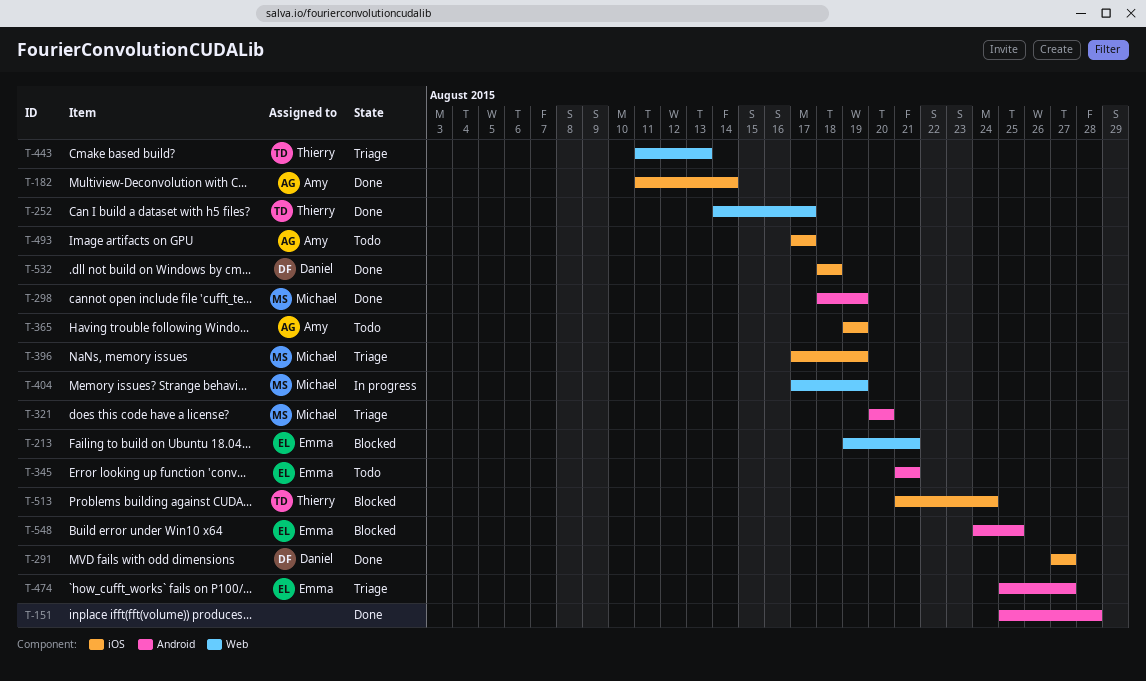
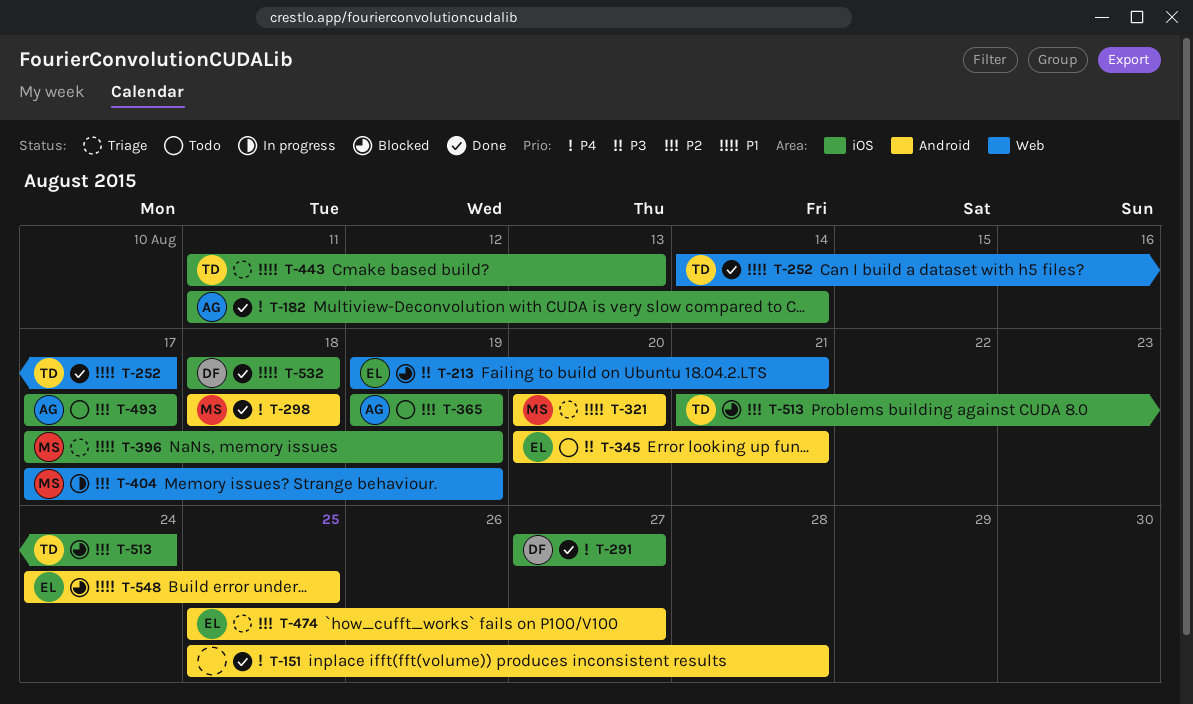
T-298, due: Aug 19 -> Aug 18
T-345, start: Aug 21 -> Aug 20
T-443, label: Web -> iOS

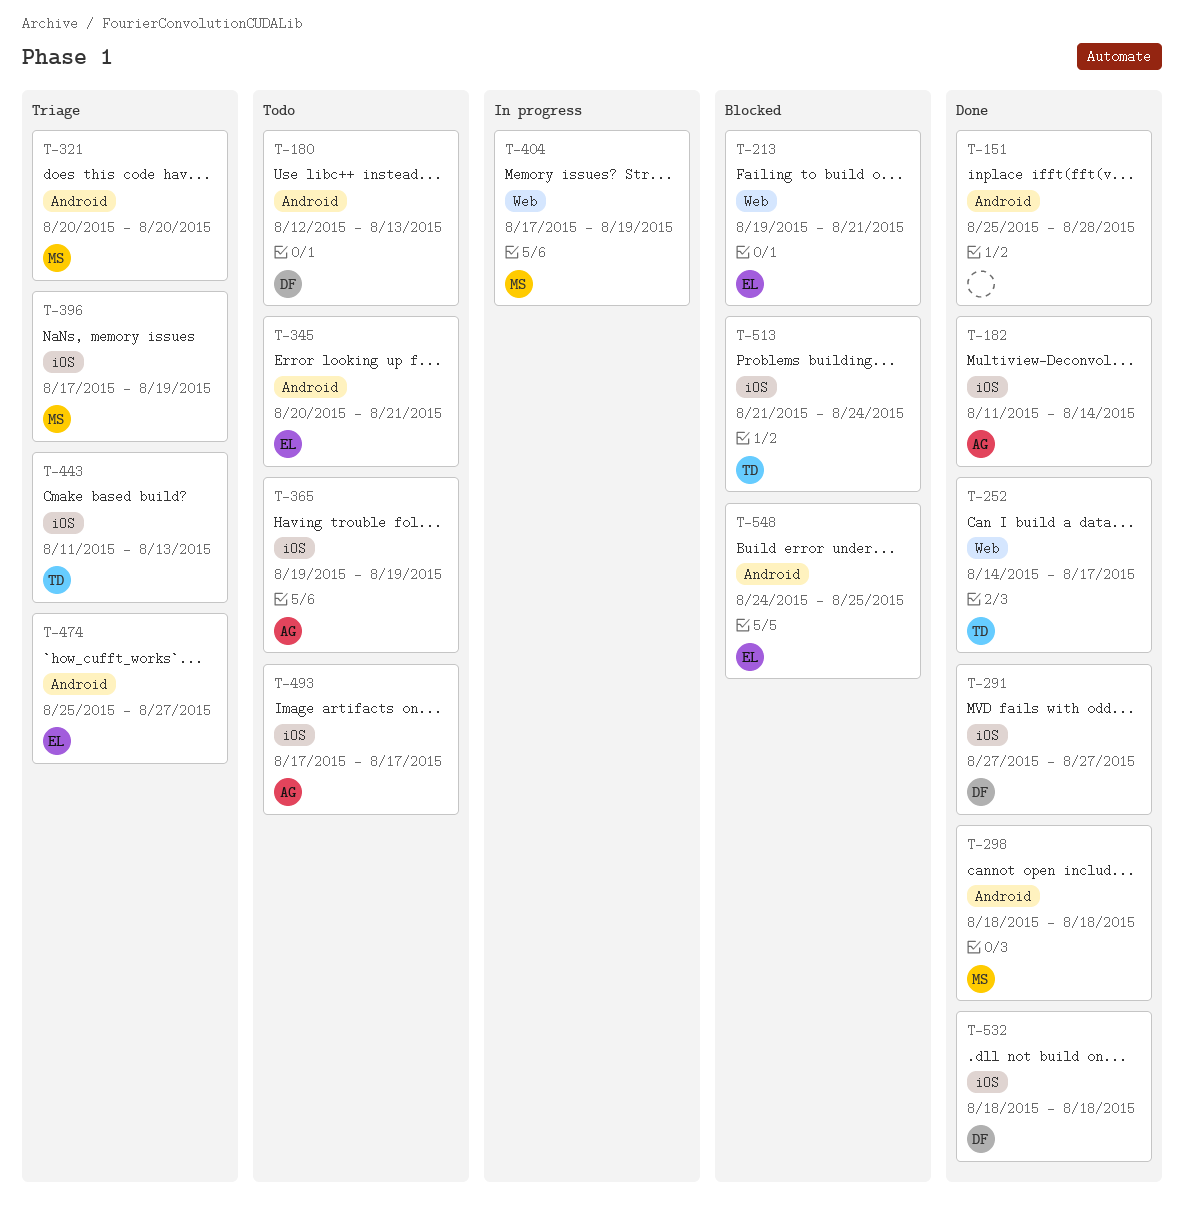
T-180: none -> present

